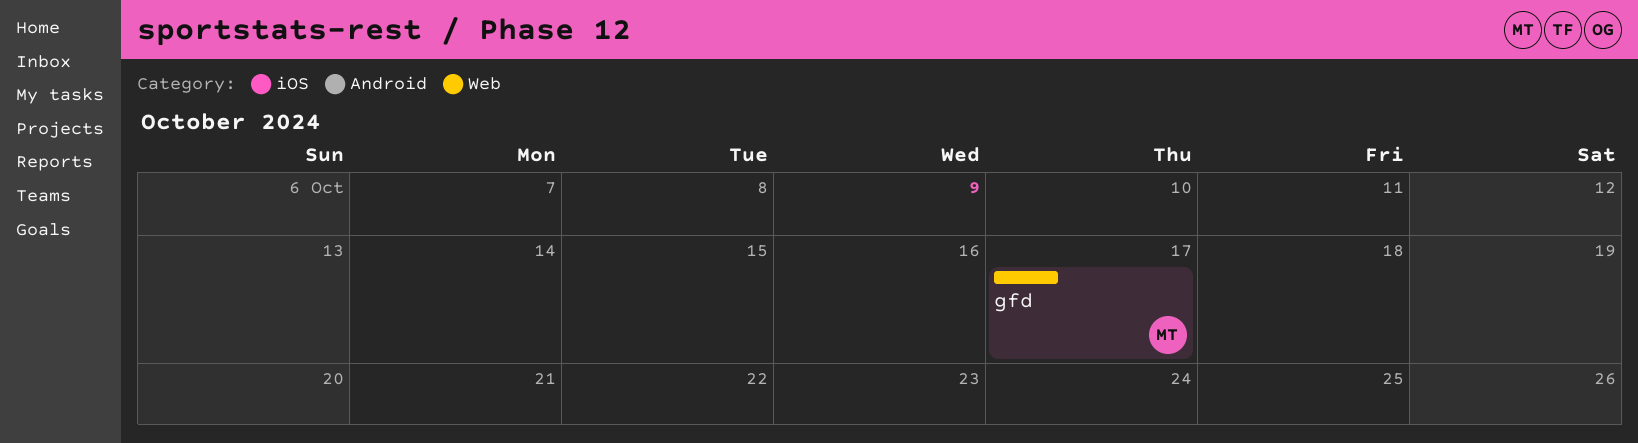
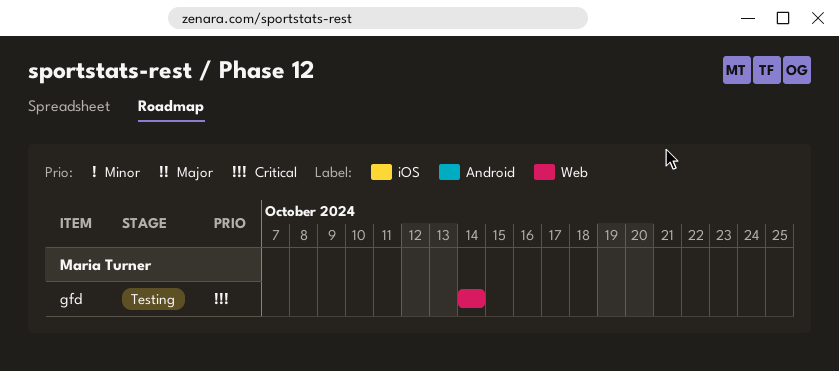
gfd, due: Oct 17 -> Oct 14

